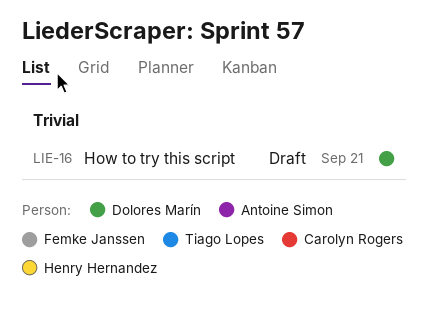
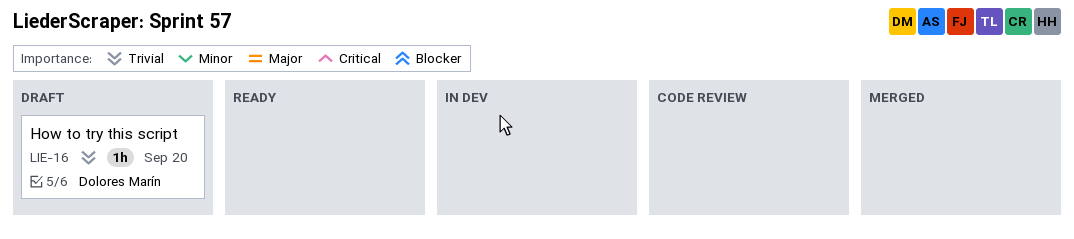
LIE-16, due: Sep 21 -> Sep 20

